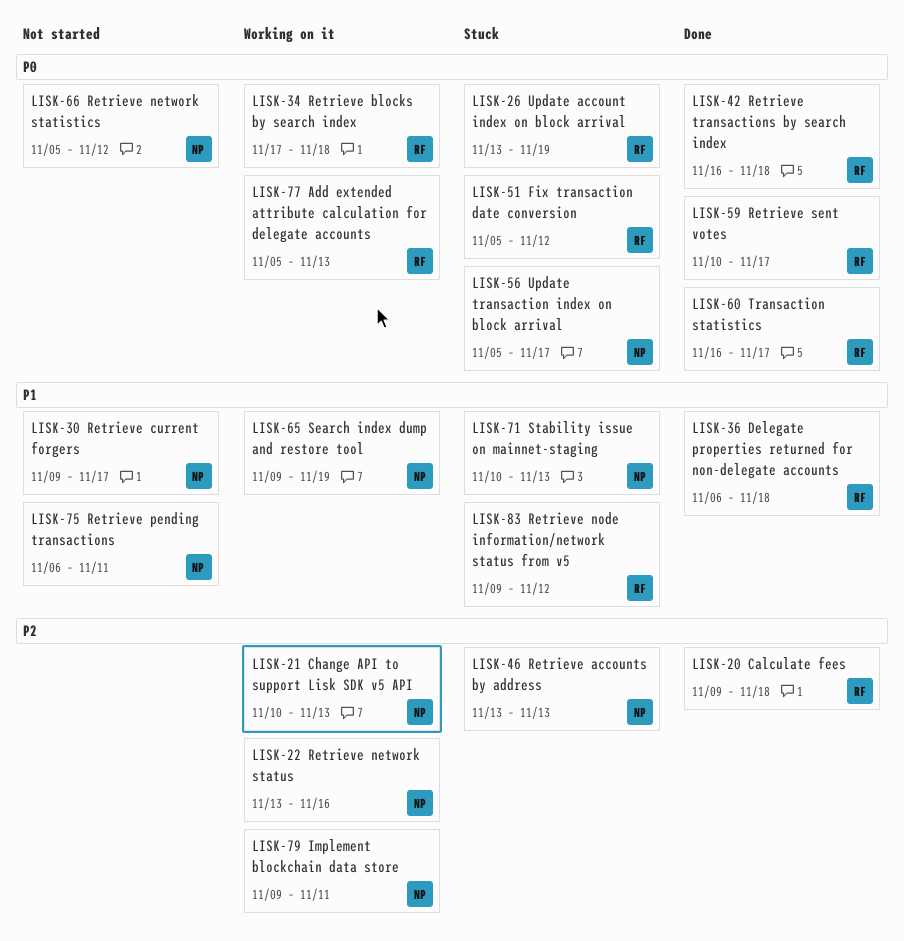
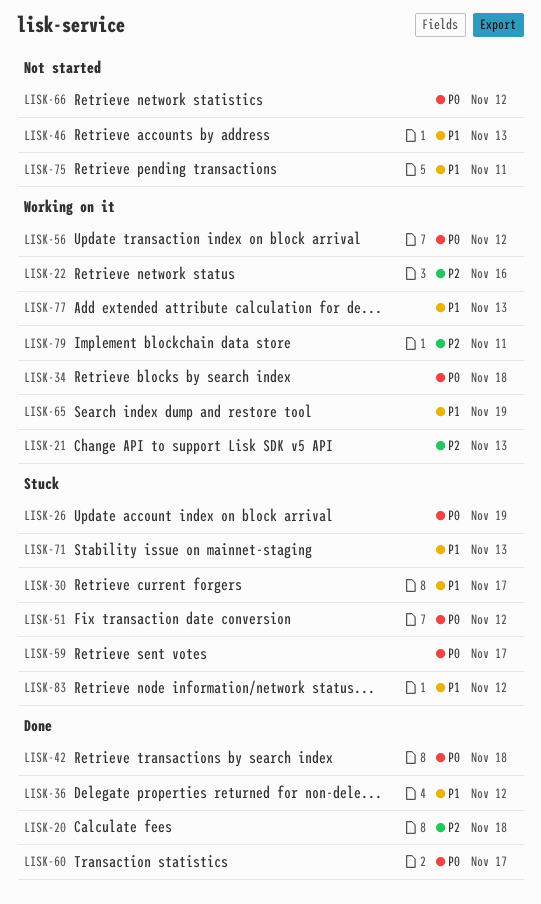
LISK-30, status: Not started -> Stuck
LISK-36, due: Nov 18 -> Nov 12
LISK-46, status: Stuck -> Not started
LISK-46, priority: P2 -> P1
LISK-56, status: Stuck -> Working on it
LISK-56, due: Nov 17 -> Nov 12
LISK-59, status: Done -> Stuck
LISK-77, priority: P0 -> P1

